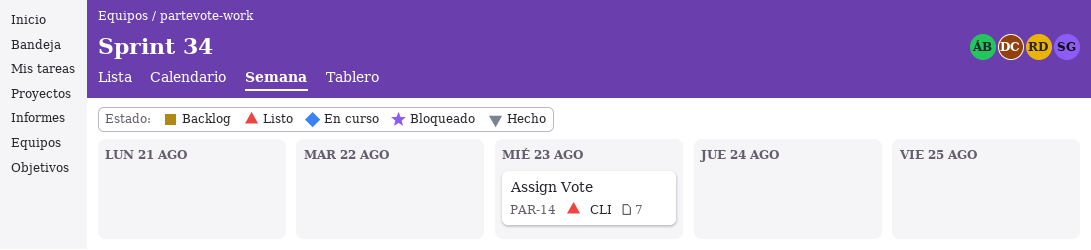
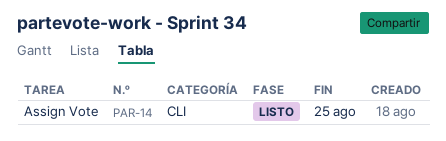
PAR-14, due: Aug 23 -> Aug 25

